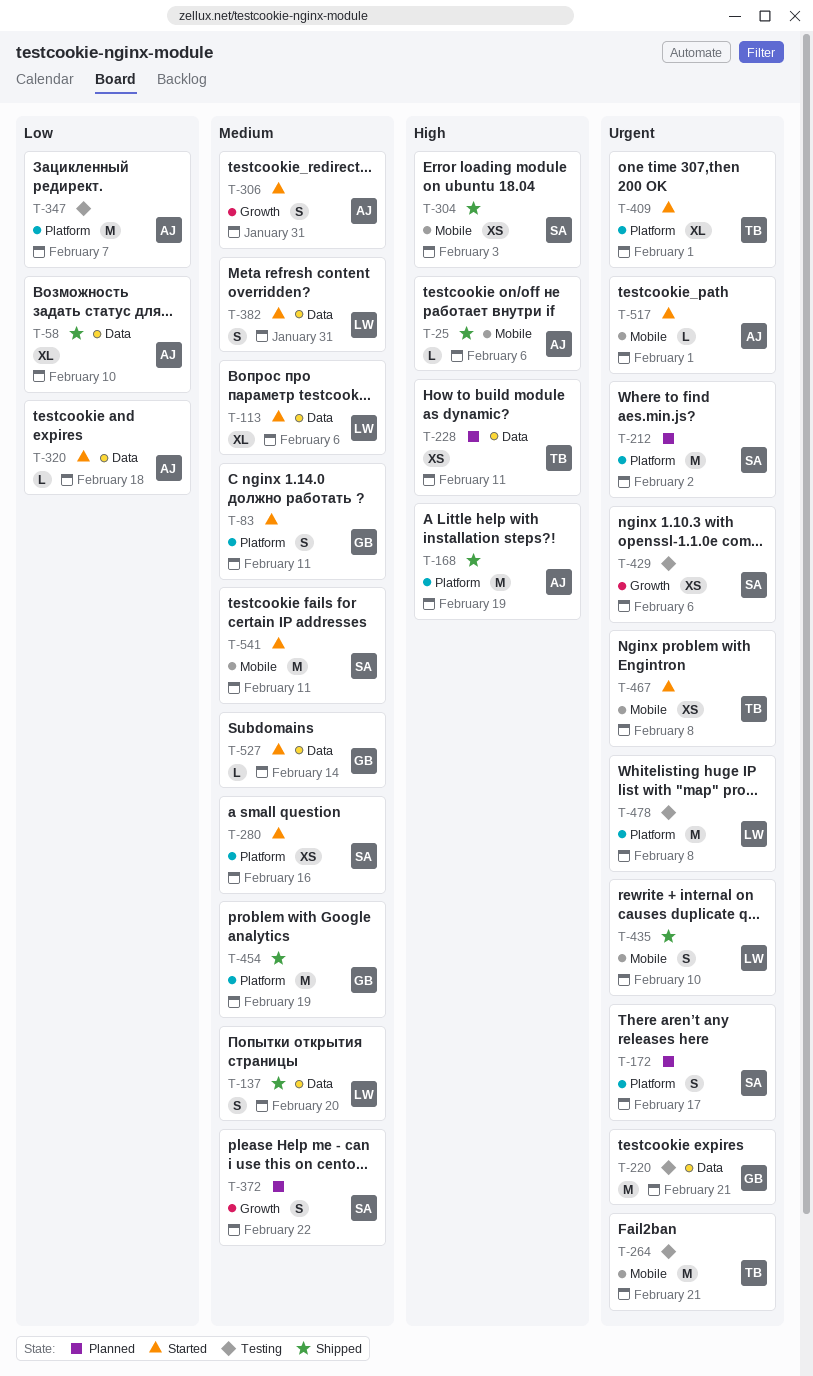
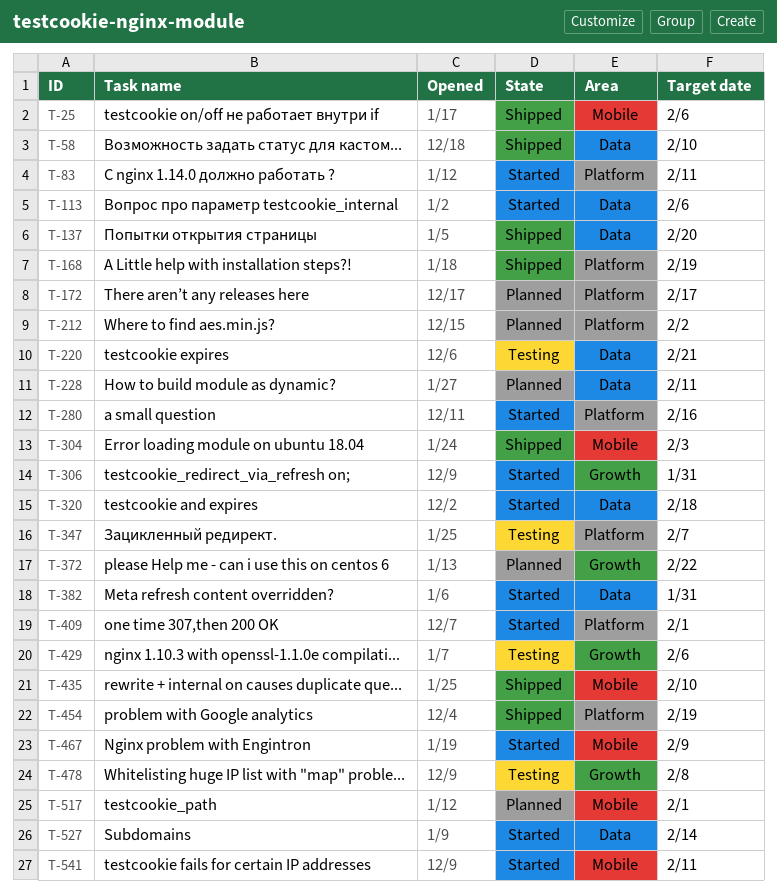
T-264: present -> none
T-467, due: Feb 8 -> Feb 9
T-478, label: Platform -> Growth
T-517, status: Started -> Planned

